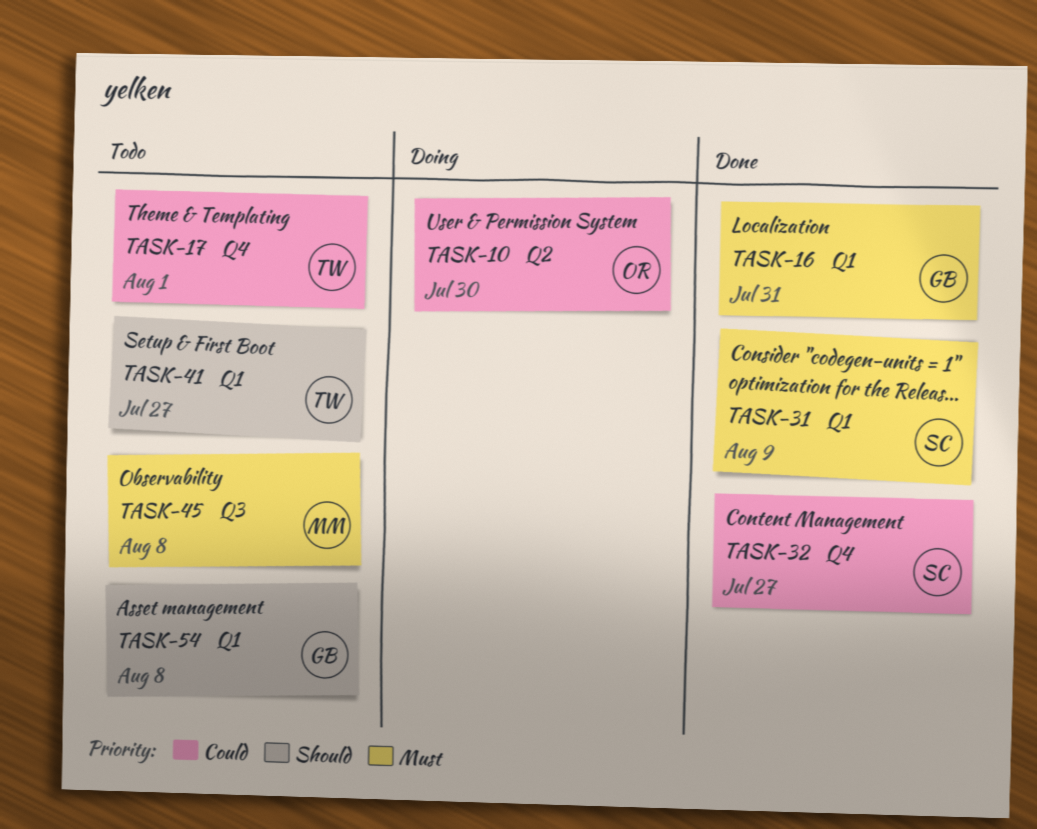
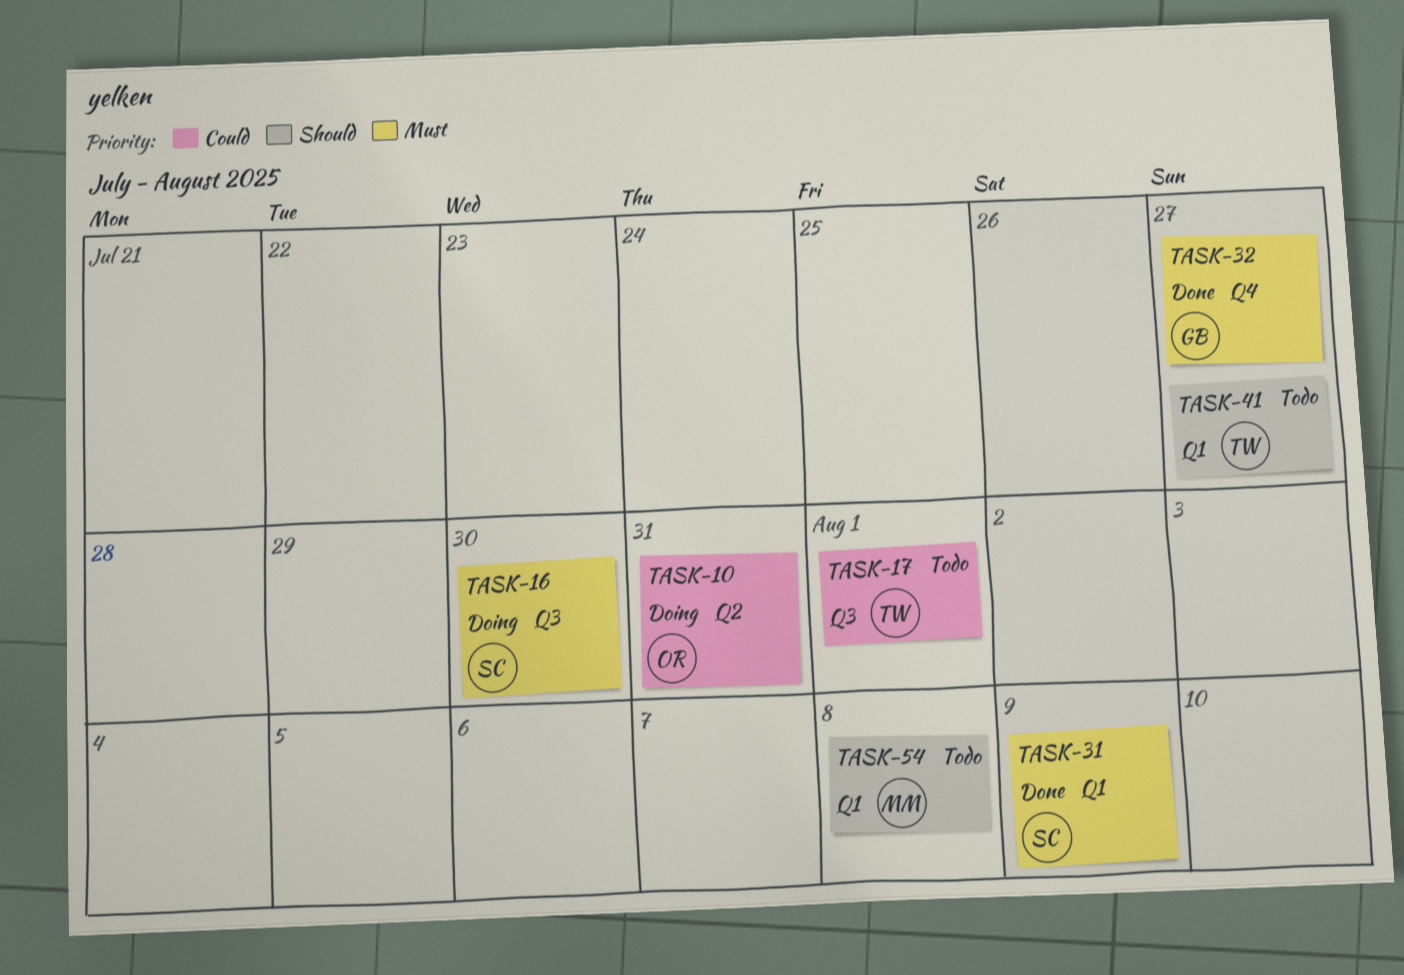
TASK-10, due: Jul 30 -> Jul 31
TASK-16, status: Done -> Doing
TASK-16, owner: GB -> SC
TASK-16, label: Q1 -> Q3
TASK-16, due: Jul 31 -> Jul 30
TASK-17, label: Q4 -> Q3
TASK-32, owner: SC -> GB
TASK-32, priority: Could -> Must
TASK-45: present -> none
TASK-54, owner: GB -> MM

